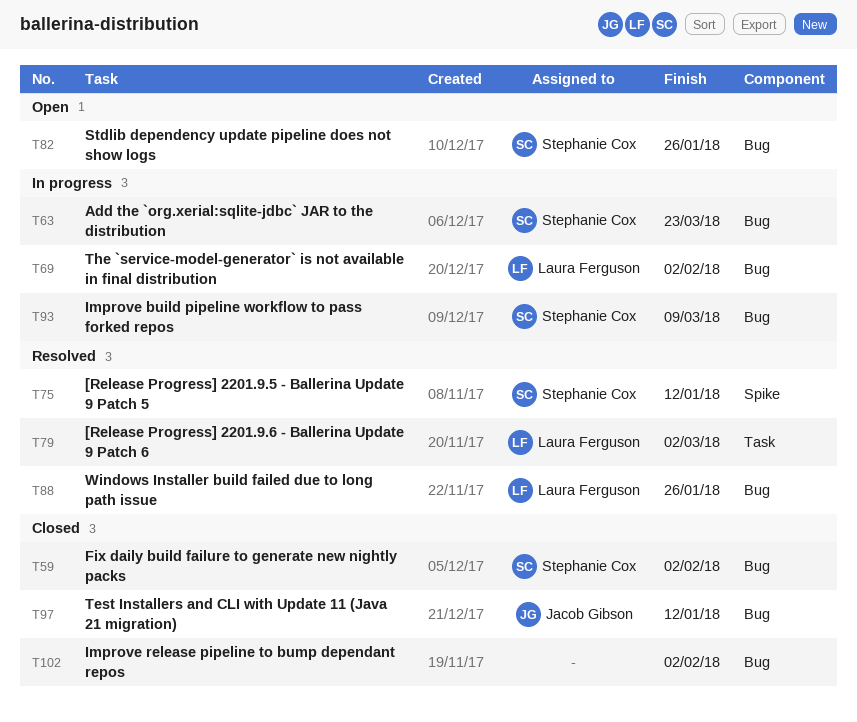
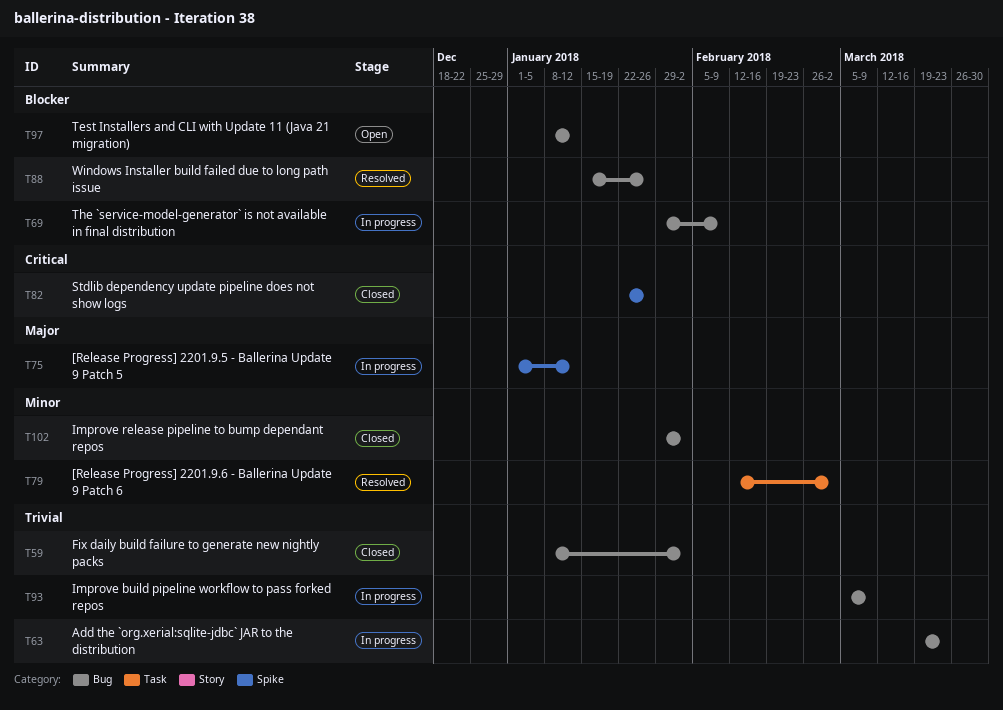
T69, due: Feb 2 -> Feb 9
T75, status: Resolved -> In progress
T82, status: Open -> Closed
T82, label: Bug -> Spike
T97, status: Closed -> Open

